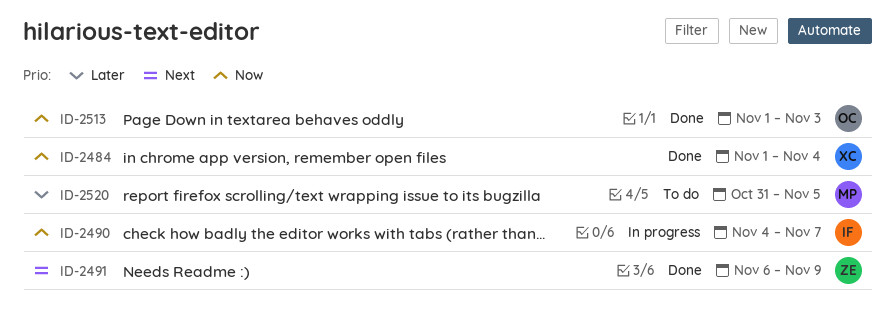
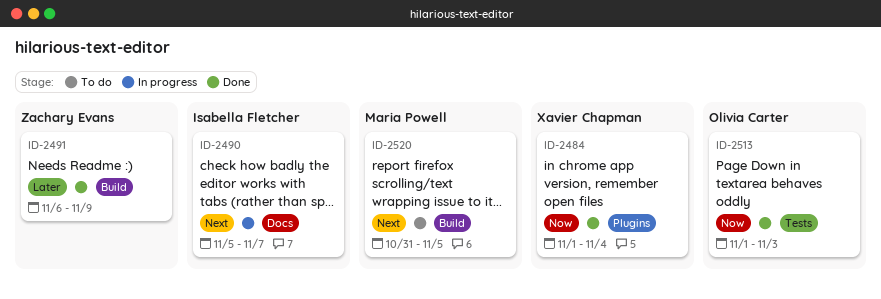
ID-2490, priority: Now -> Next
ID-2490, start: Nov 4 -> Nov 5
ID-2491, priority: Next -> Later
ID-2520, priority: Later -> Next

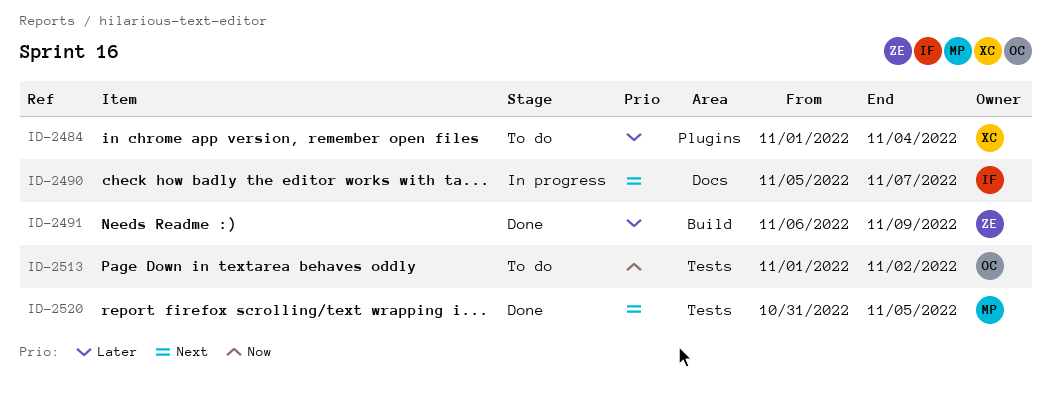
ID-2484, status: Done -> To do
ID-2484, priority: Now -> Later
ID-2513, status: Done -> To do
ID-2513, due: Nov 3 -> Nov 2
ID-2520, status: To do -> Done
ID-2520, label: Build -> Tests

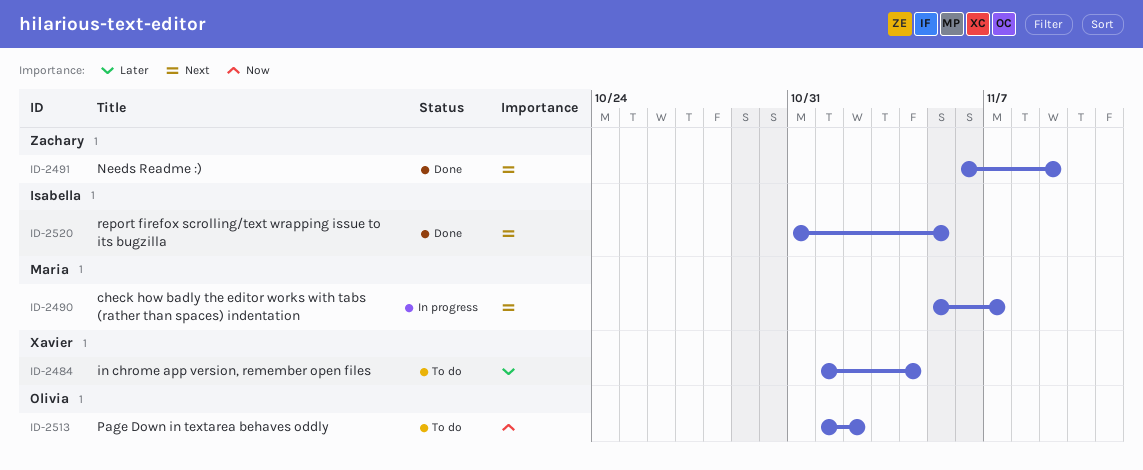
ID-2490, owner: Isabella -> Maria
ID-2491, priority: Later -> Next
ID-2520, owner: Maria -> Isabella

